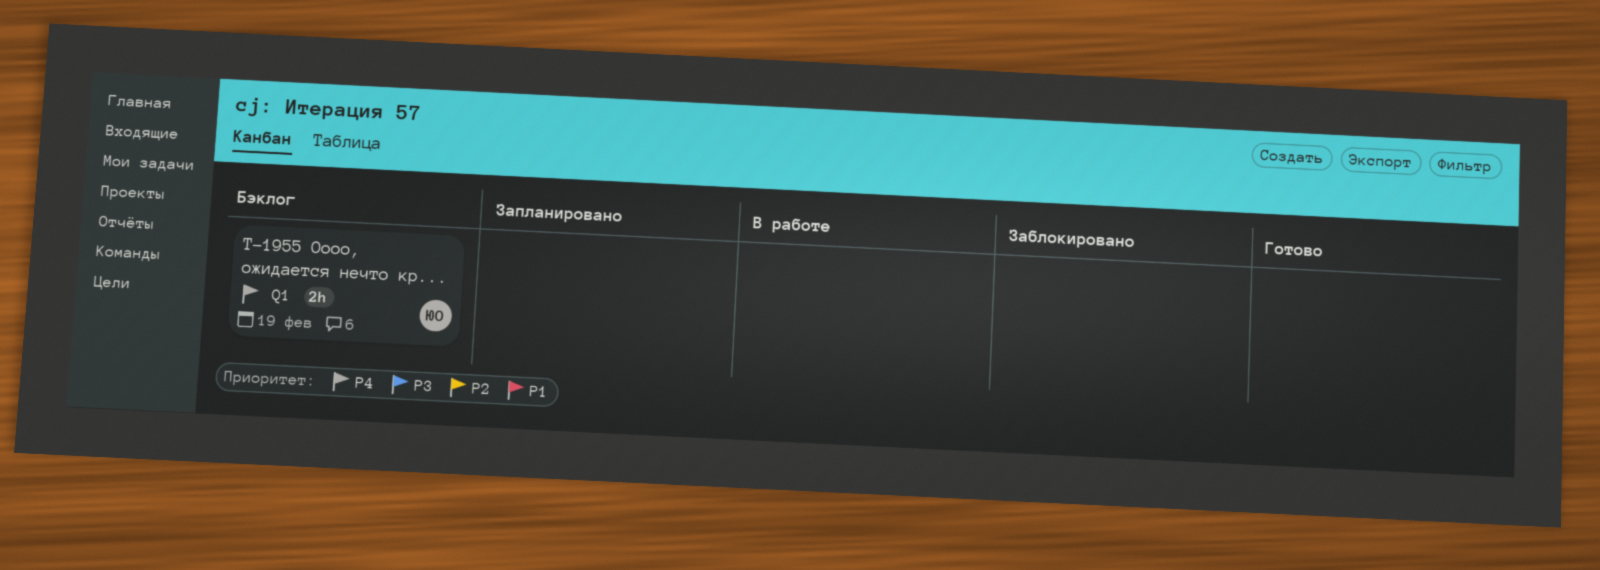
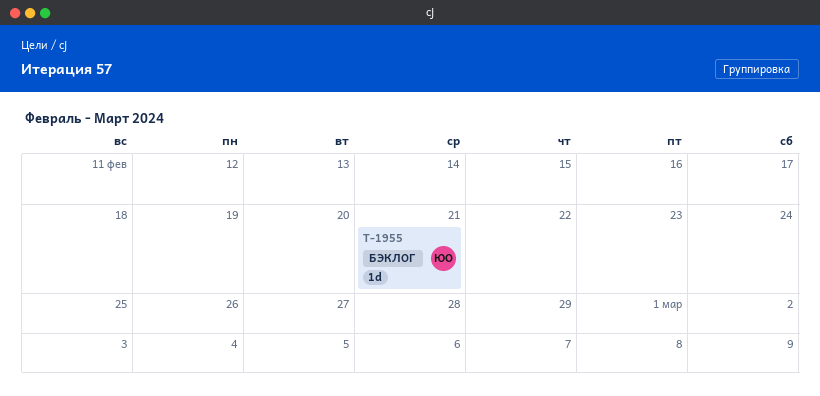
T-1955, estimate: 2h -> 1d
T-1955, due: Feb 19 -> Feb 21

